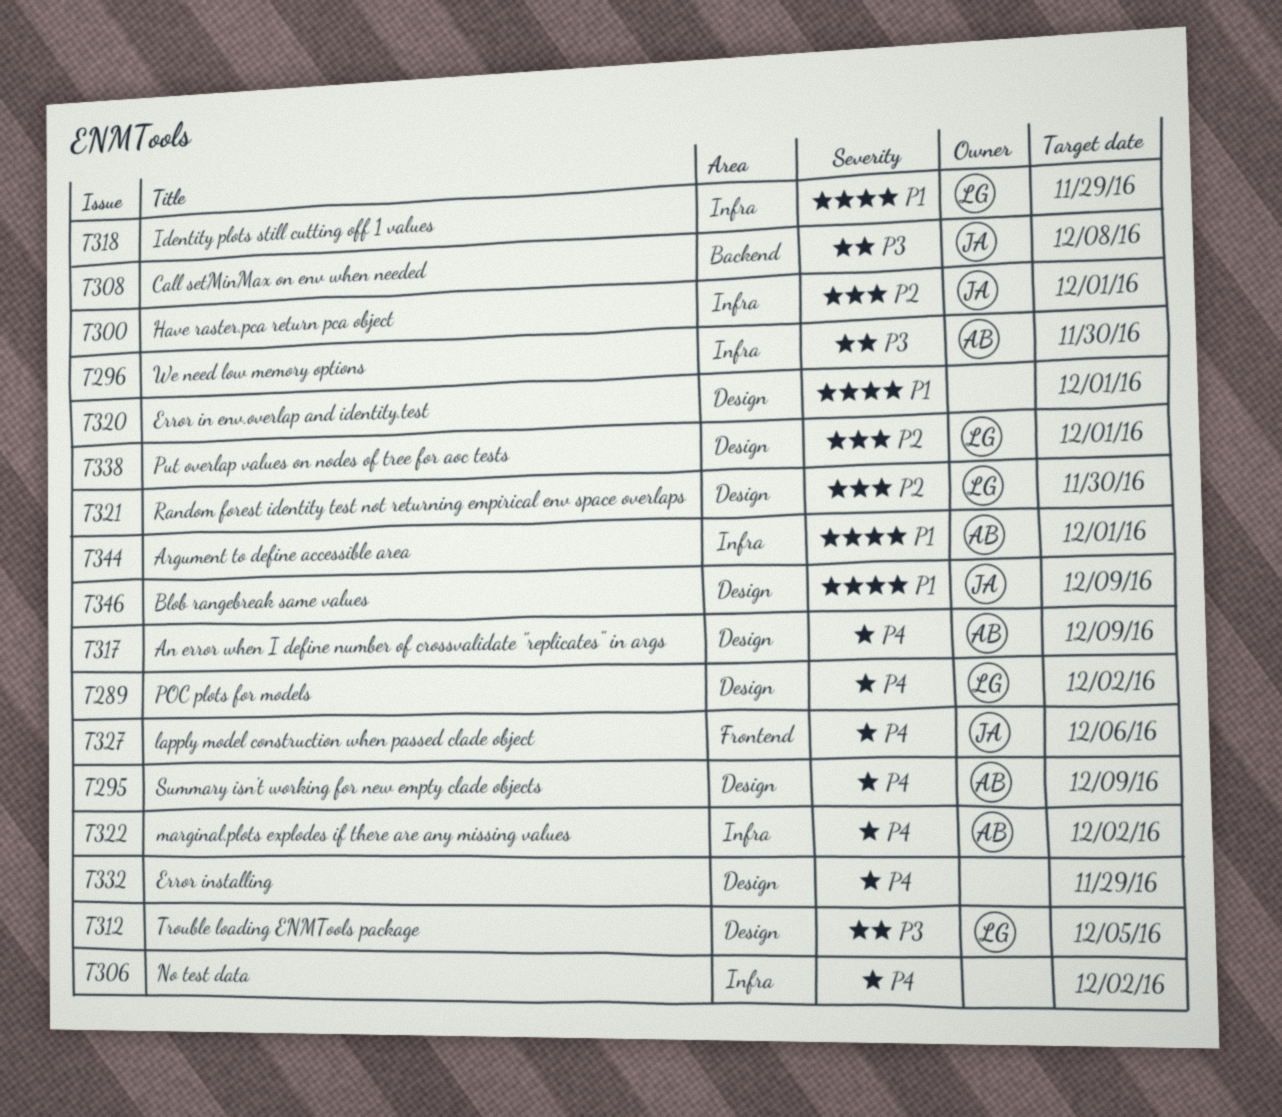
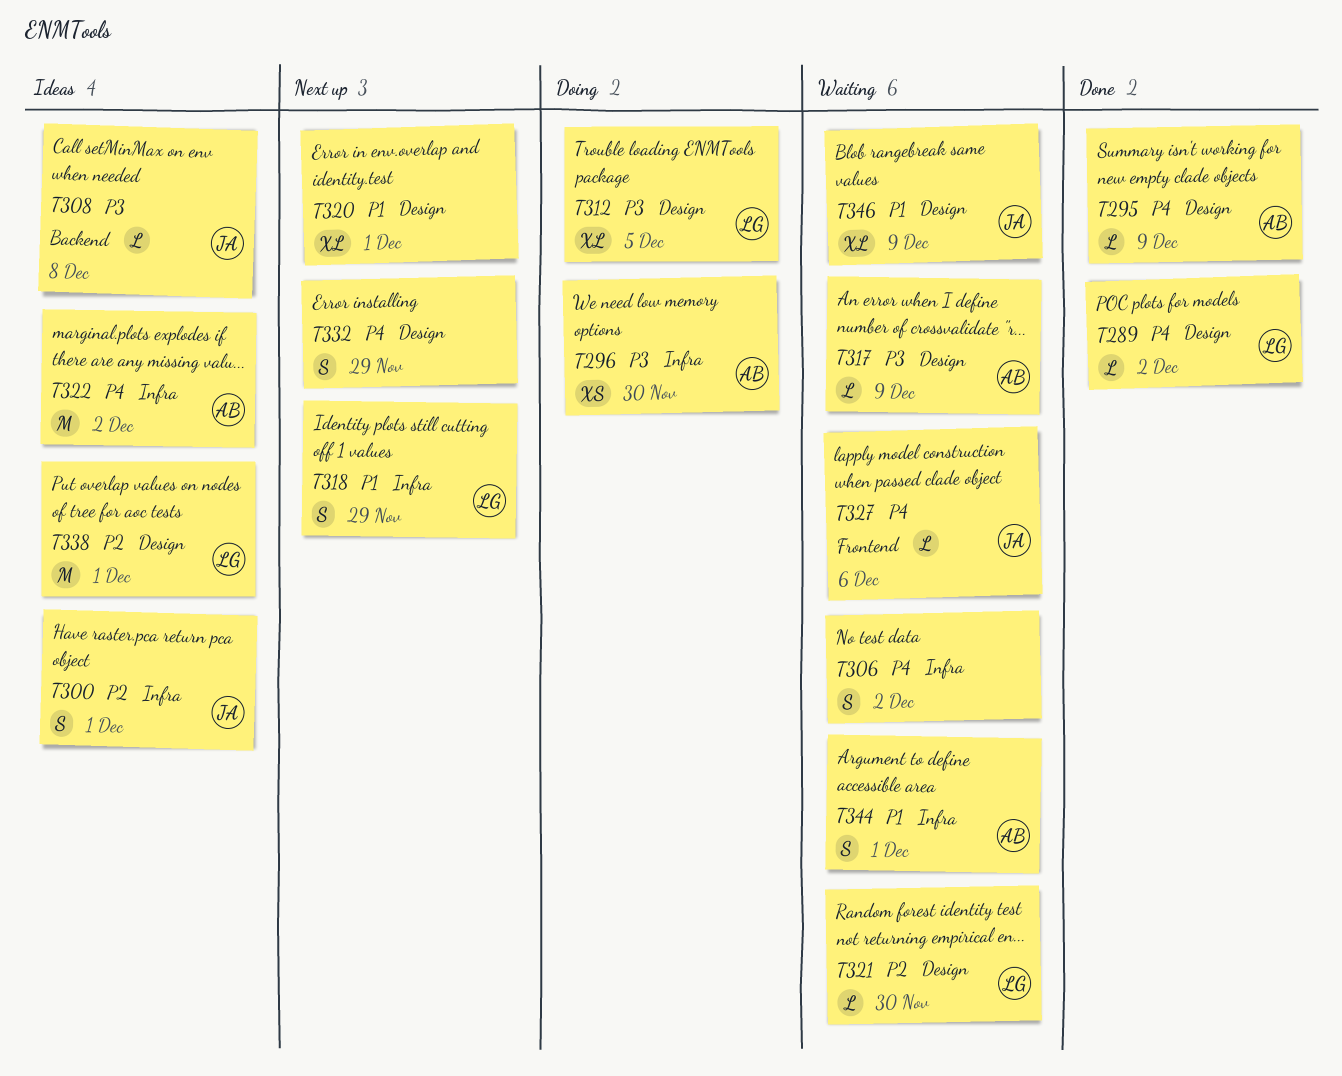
T317, priority: P4 -> P3

